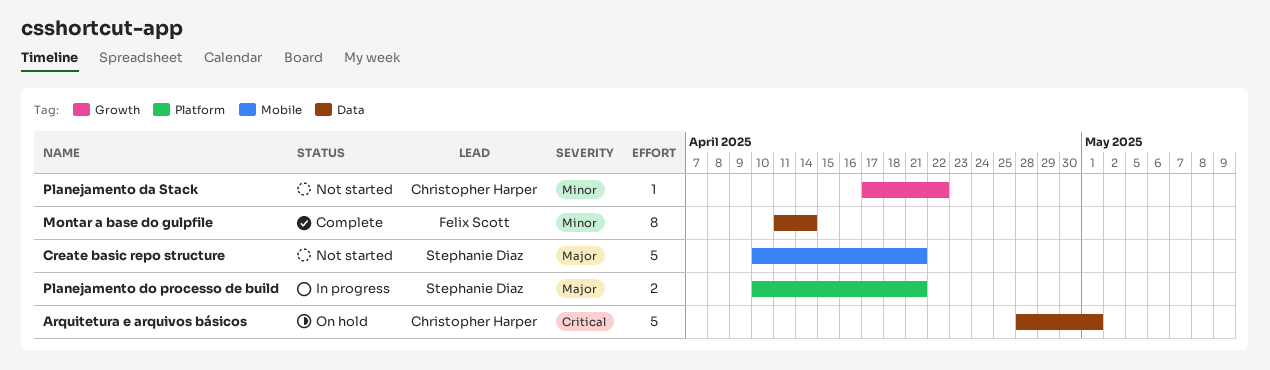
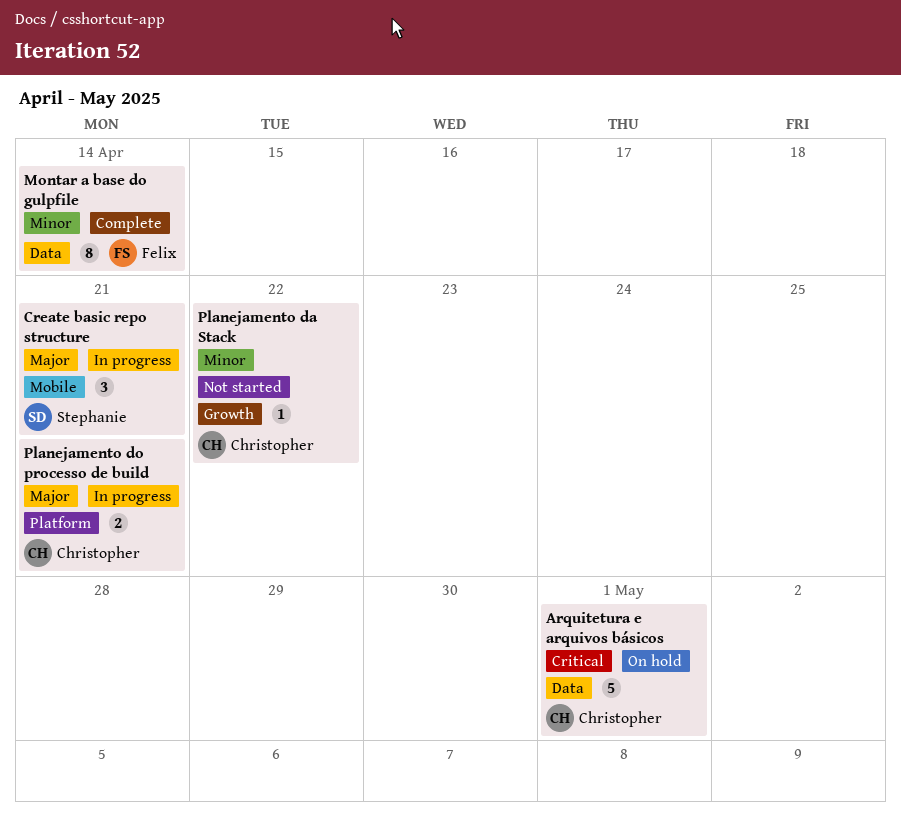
Create basic repo structure, status: Not started -> In progress
Create basic repo structure, estimate: 5 -> 3
Planejamento do processo de build, owner: Stephanie Diaz -> Christopher Harper

